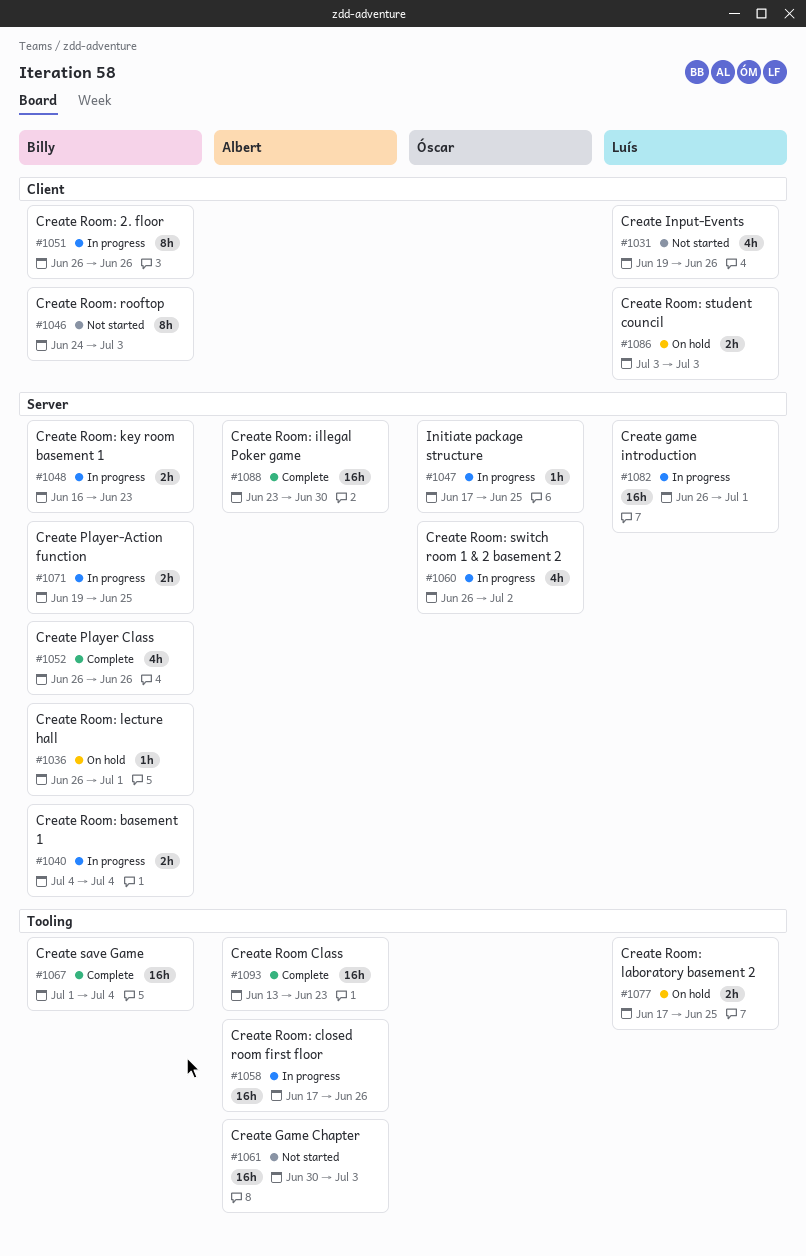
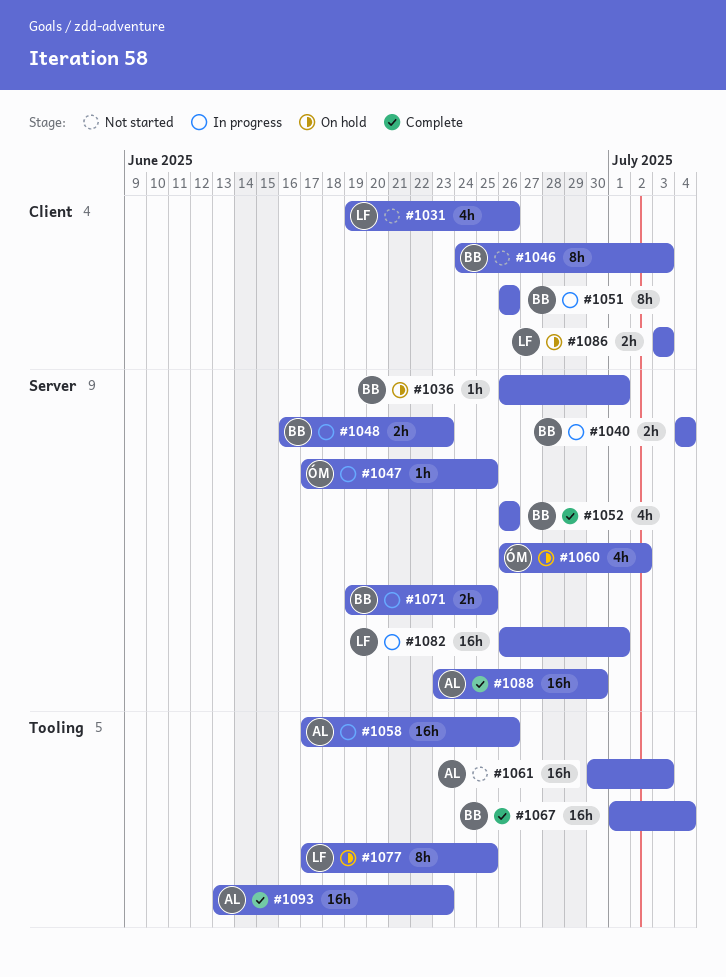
#1060, status: In progress -> On hold
#1077, estimate: 2h -> 8h

